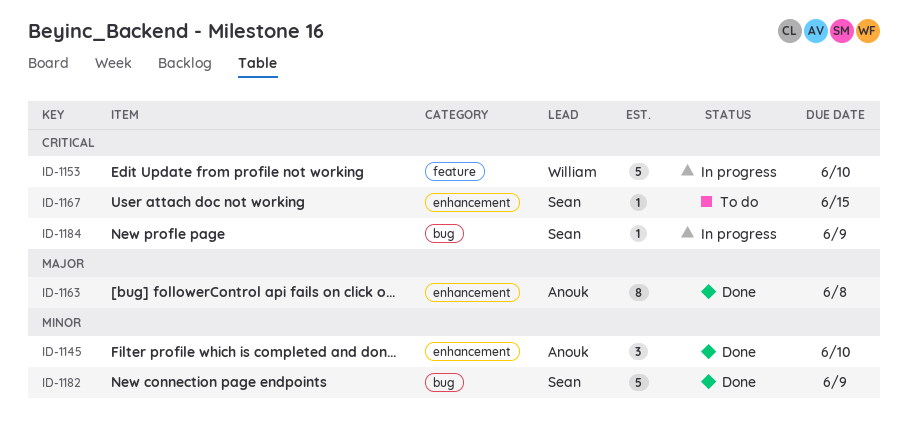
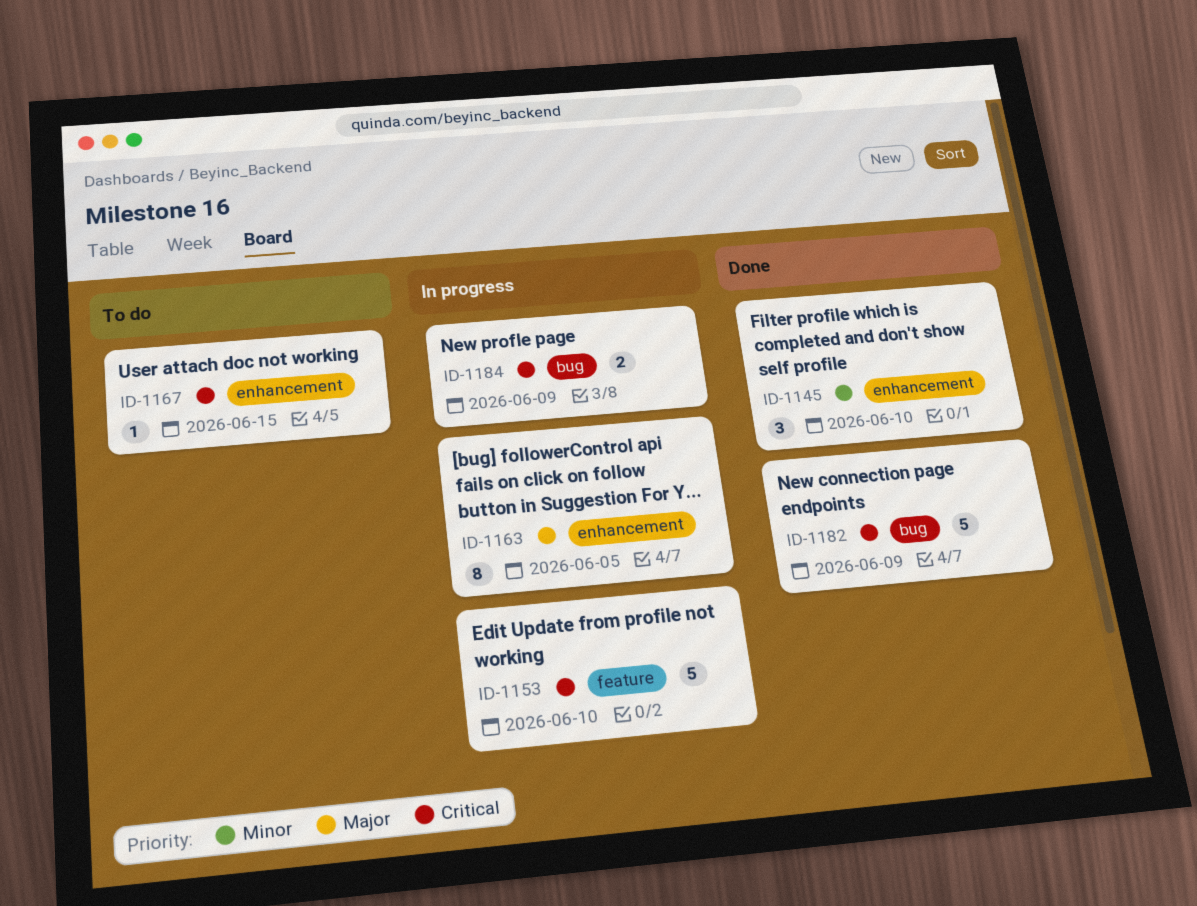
ID-1163, status: Done -> In progress
ID-1163, due: Jun 8 -> Jun 5
ID-1182, priority: Minor -> Critical
ID-1184, estimate: 1 -> 2

